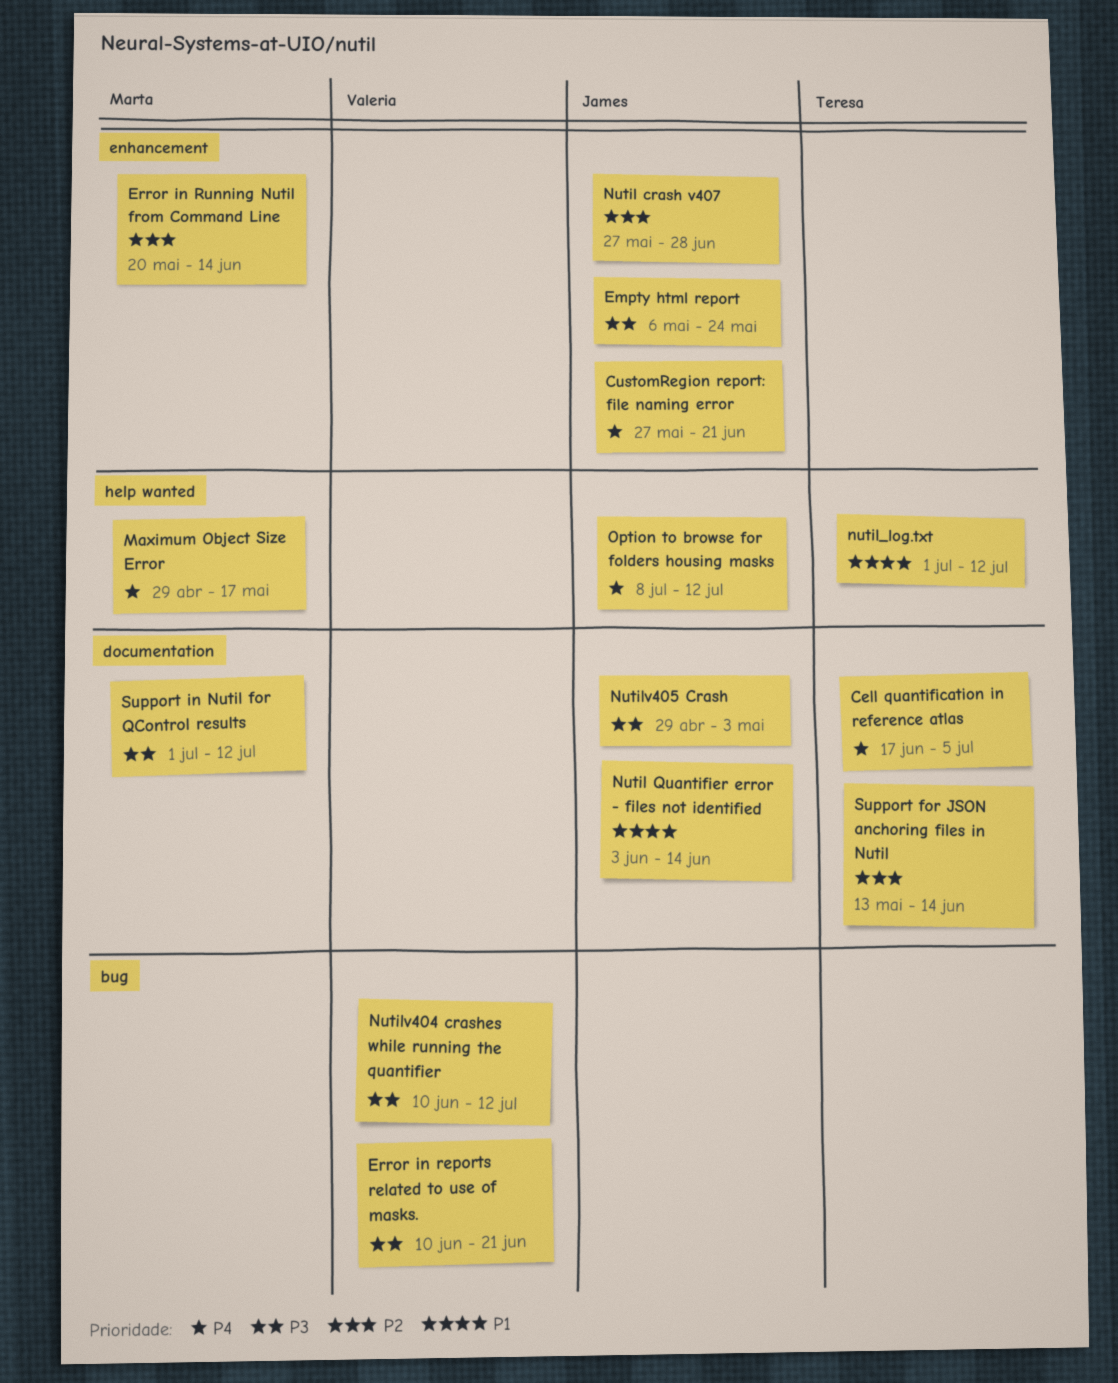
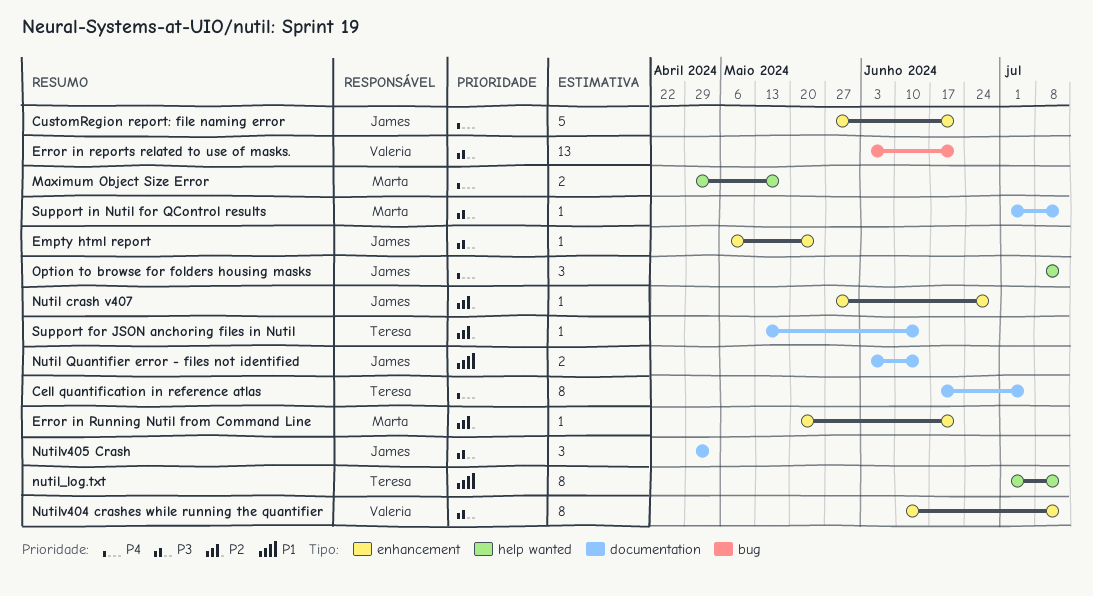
Error in reports related to use of masks., start: Jun 10 -> Jun 3
Error in Running Nutil from Command Line, due: Jun 14 -> Jun 21
Nutilv404 crashes while running the quantifier, label: bug -> enhancement

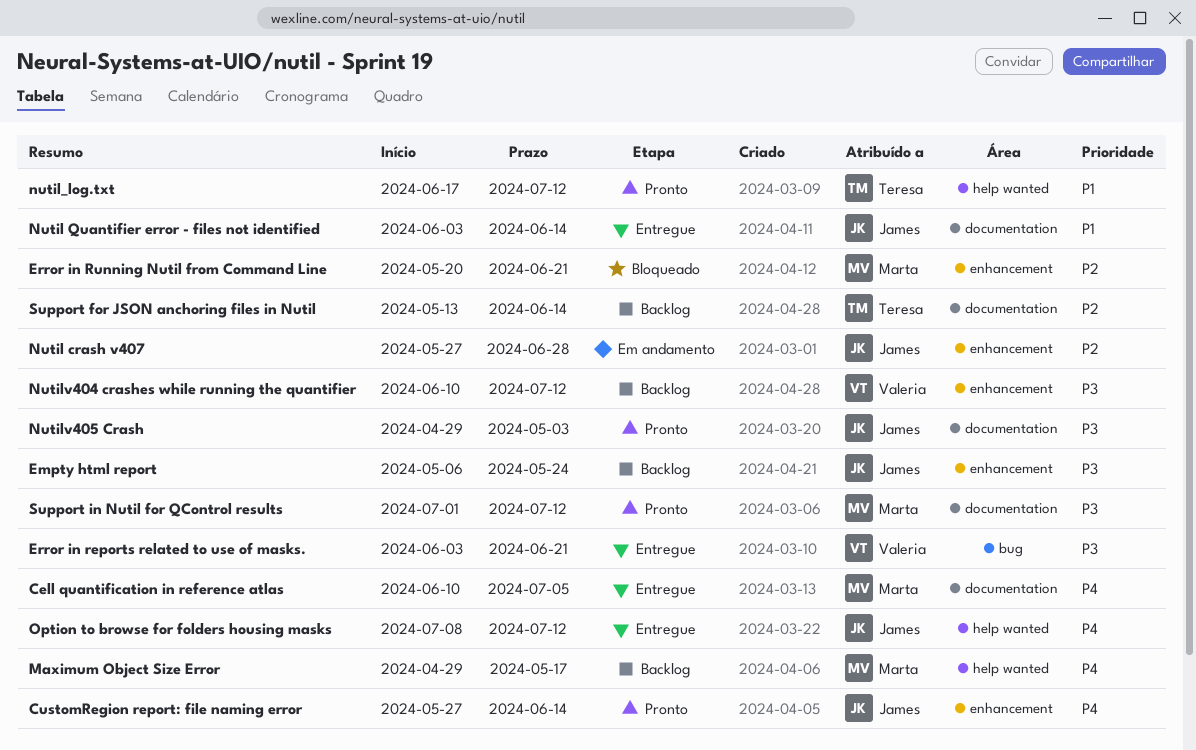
Cell quantification in reference atlas, owner: Teresa -> Marta
Cell quantification in reference atlas, start: Jun 17 -> Jun 10
CustomRegion report: file naming error, due: Jun 21 -> Jun 14
nutil_log.txt, start: Jul 1 -> Jun 17

